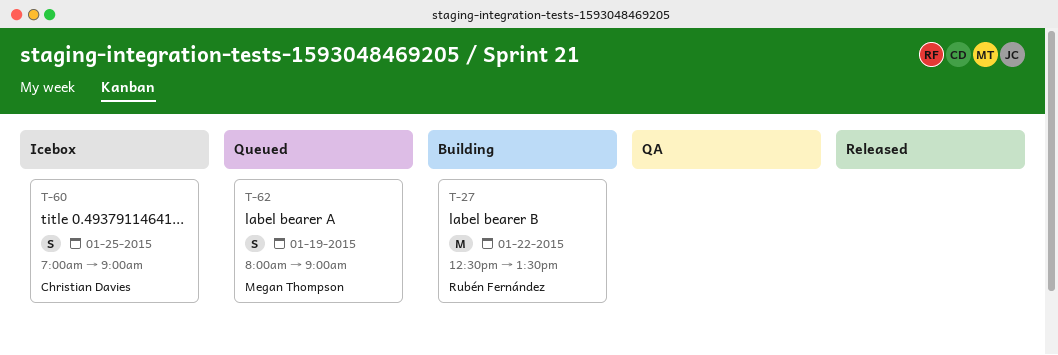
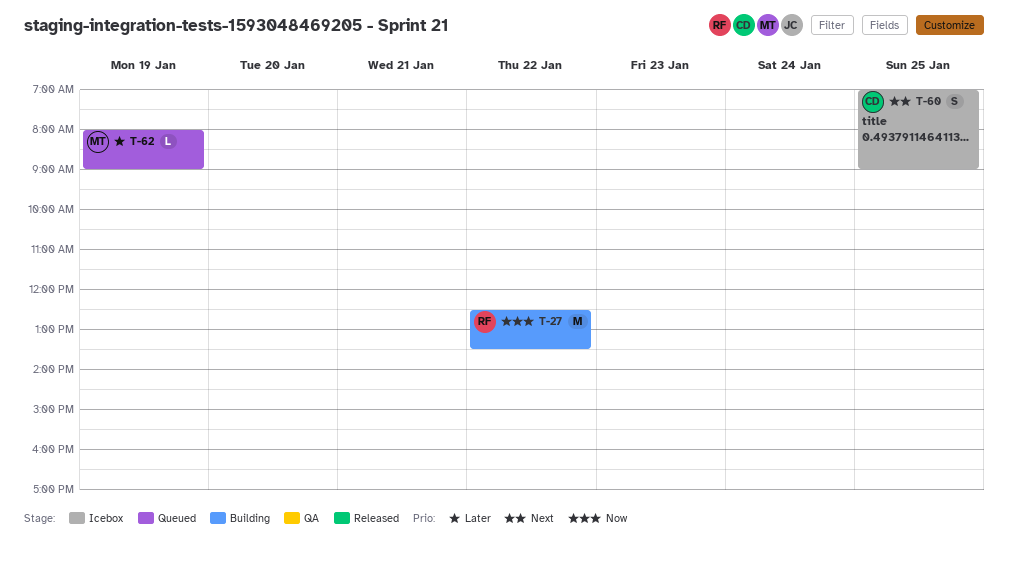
T-62, estimate: S -> L

